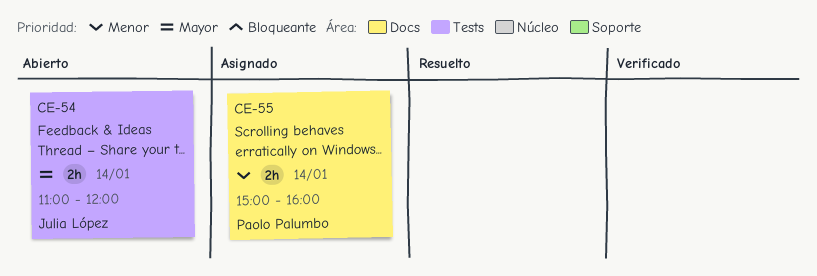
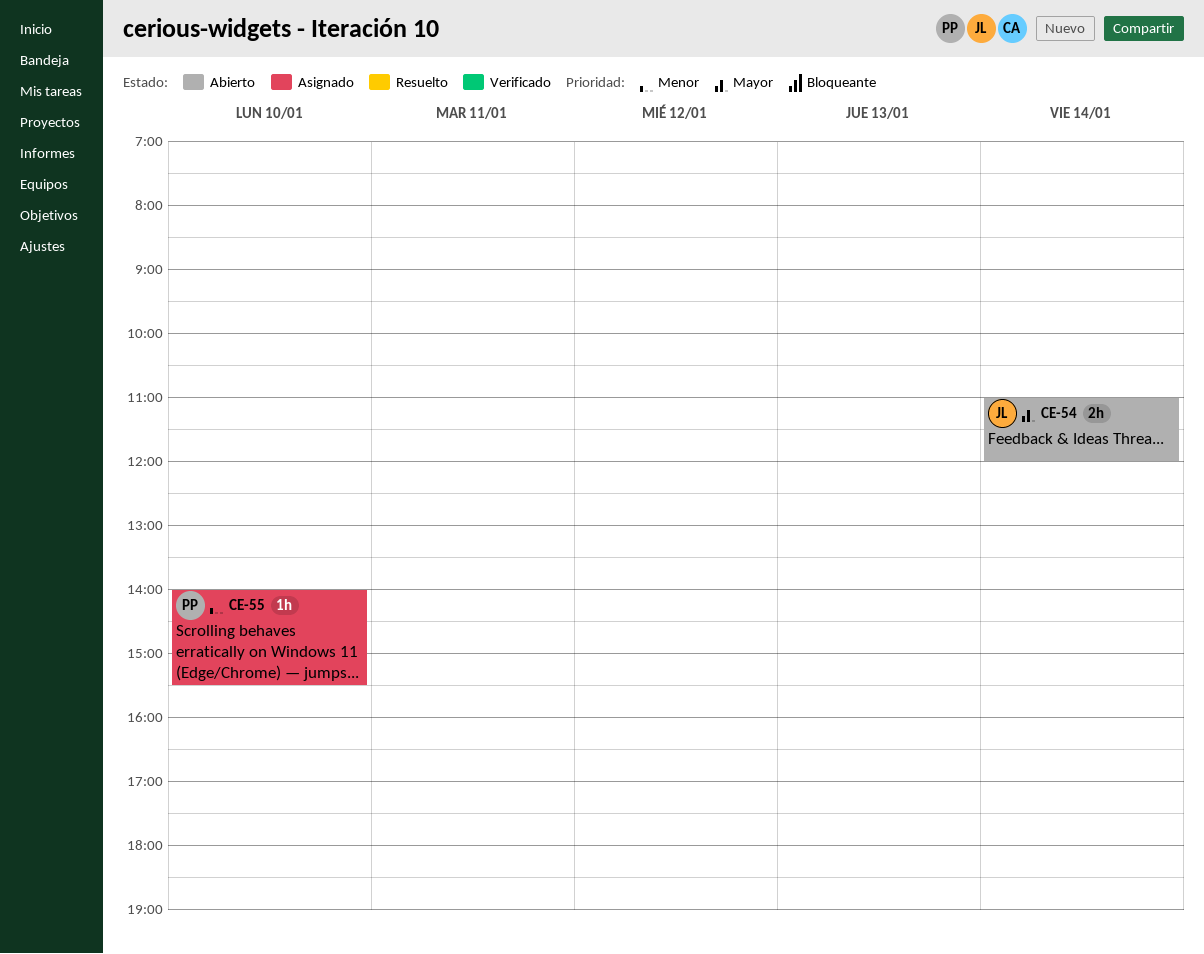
CE-55, estimate: 2h -> 1h
CE-55, day: Jan 14 -> Jan 10
CE-55, begins: 15:00 -> 14:00
CE-55, ends: 16:00 -> 15:30

